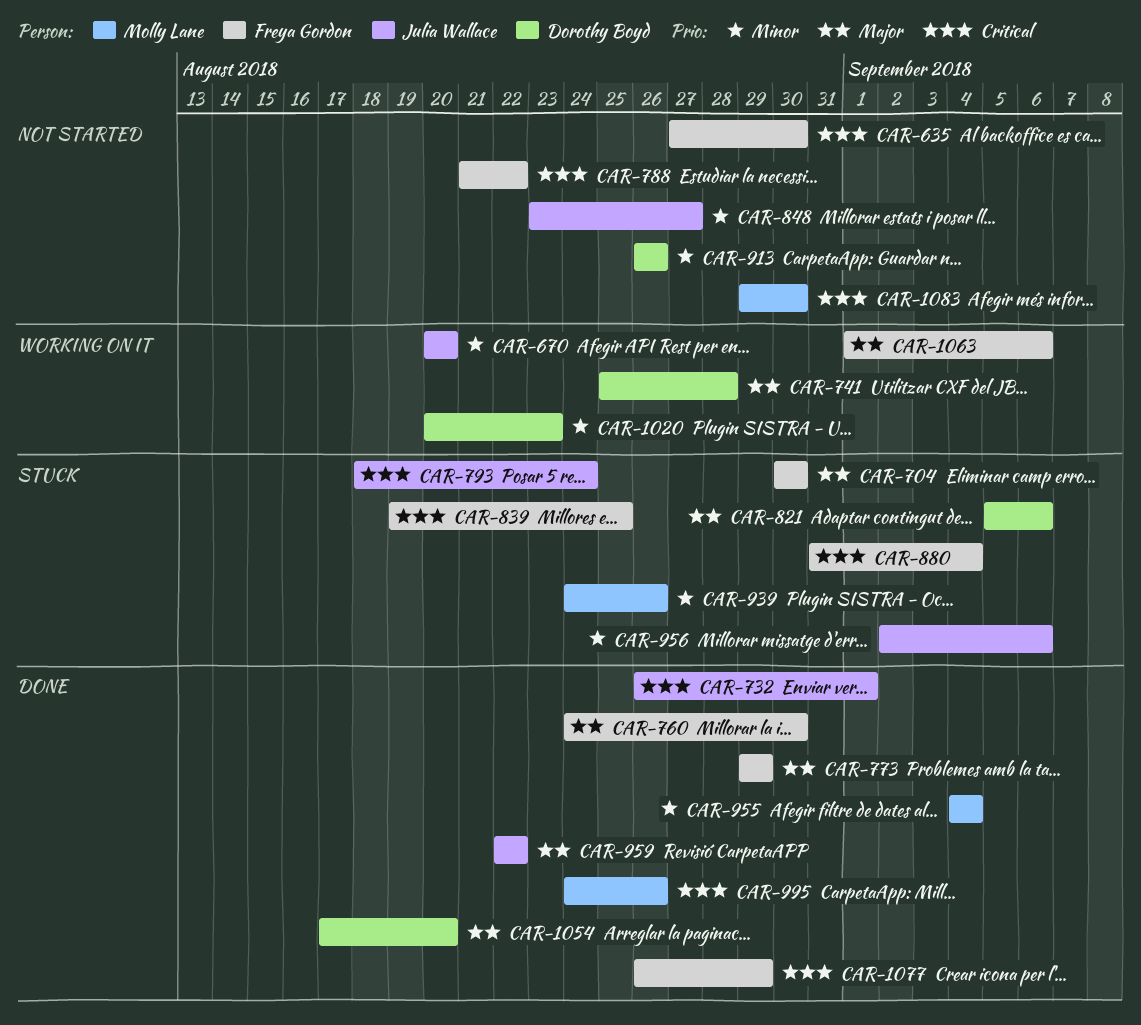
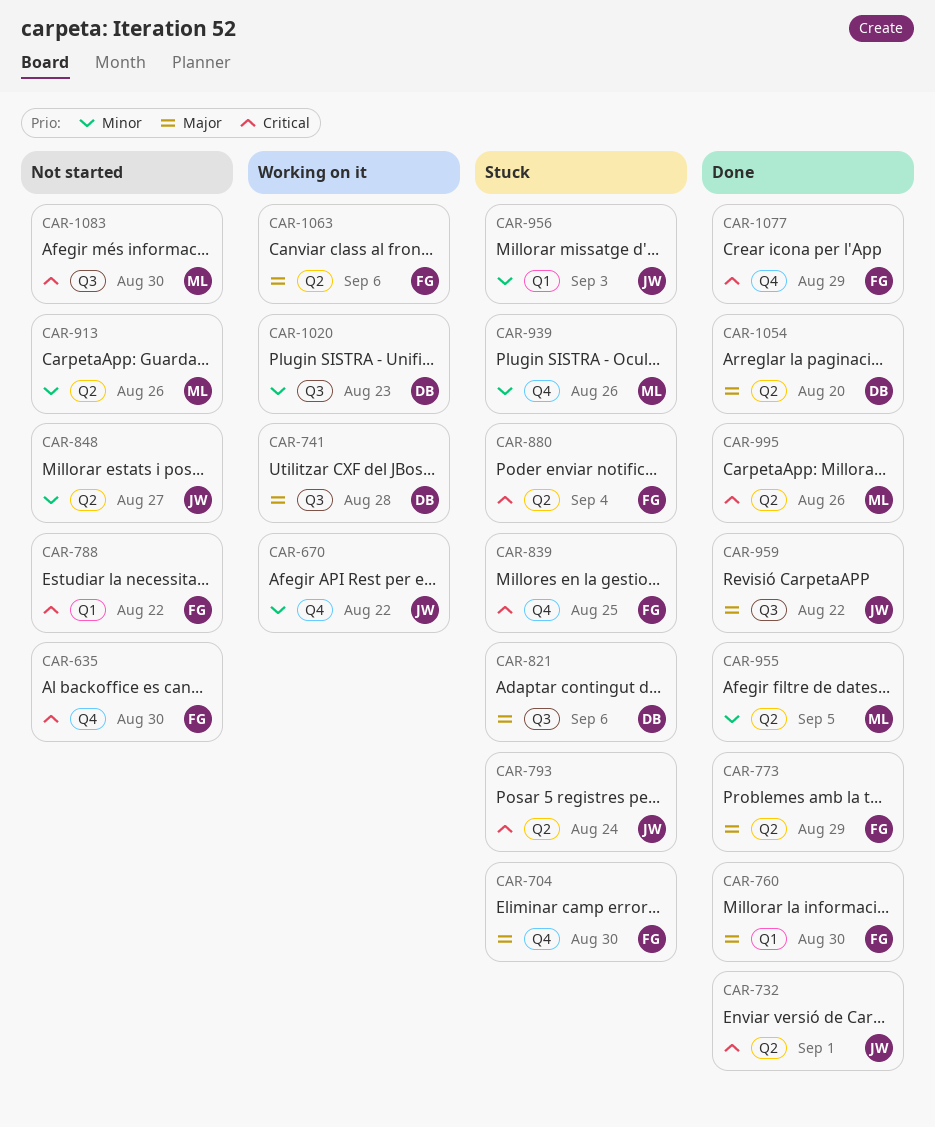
CAR-670, due: Aug 20 -> Aug 22
CAR-913, owner: Dorothy Boyd -> Molly Lane
CAR-955, due: Sep 4 -> Sep 5
CAR-956, due: Sep 6 -> Sep 3

